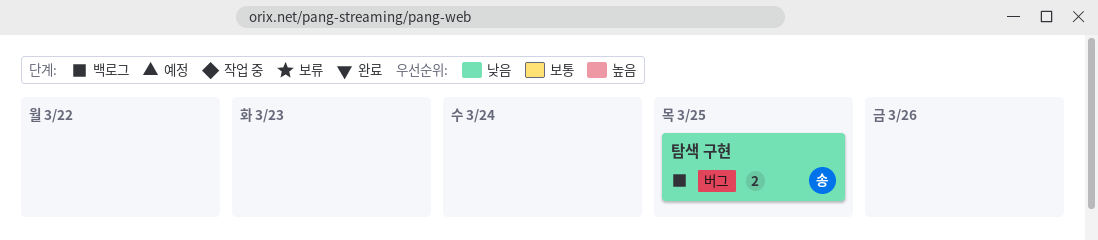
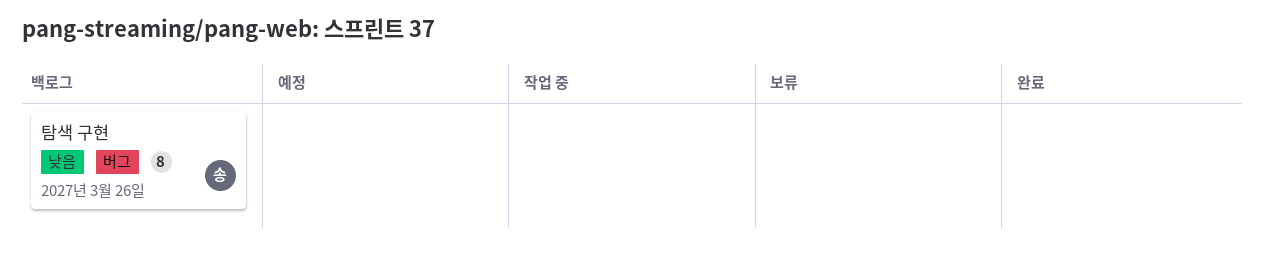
탐색 구현, estimate: 2 -> 8
탐색 구현, due: Mar 25 -> Mar 26

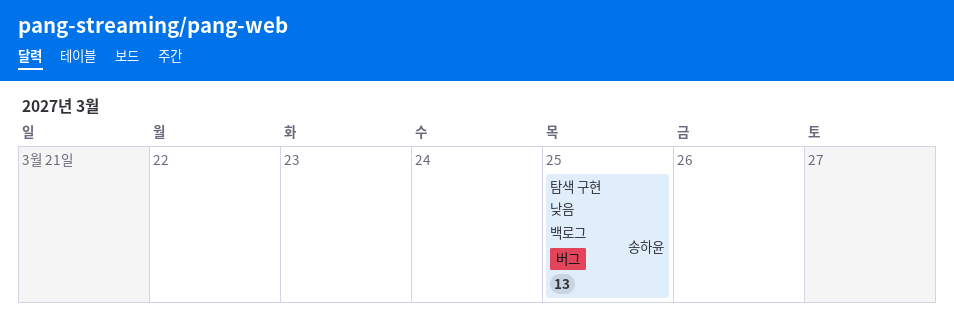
탐색 구현, estimate: 8 -> 13
탐색 구현, due: Mar 26 -> Mar 25

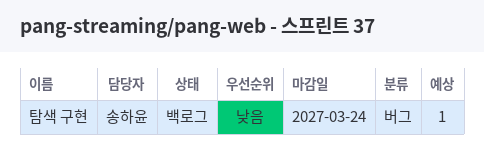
탐색 구현, estimate: 13 -> 1
탐색 구현, due: Mar 25 -> Mar 24

